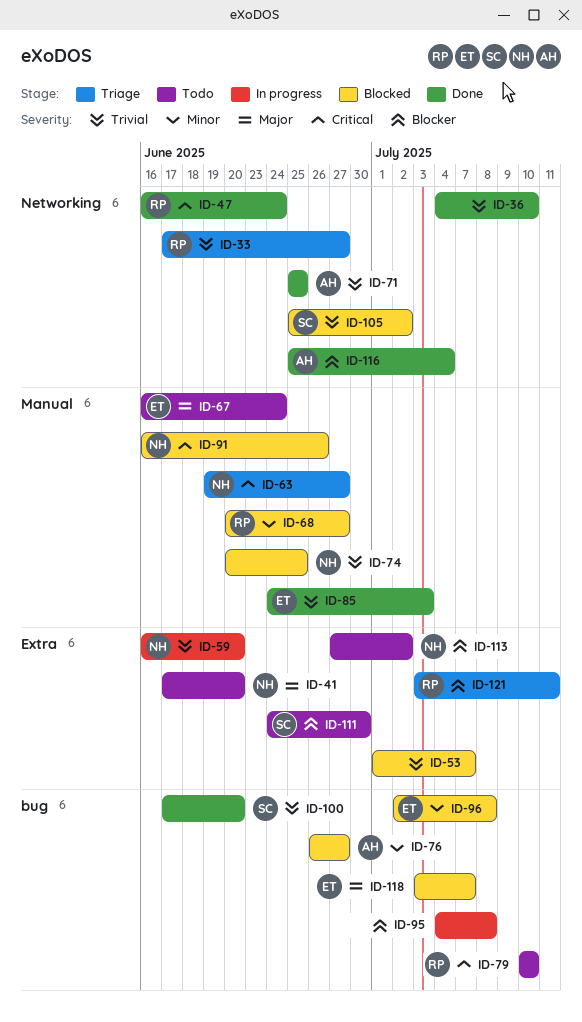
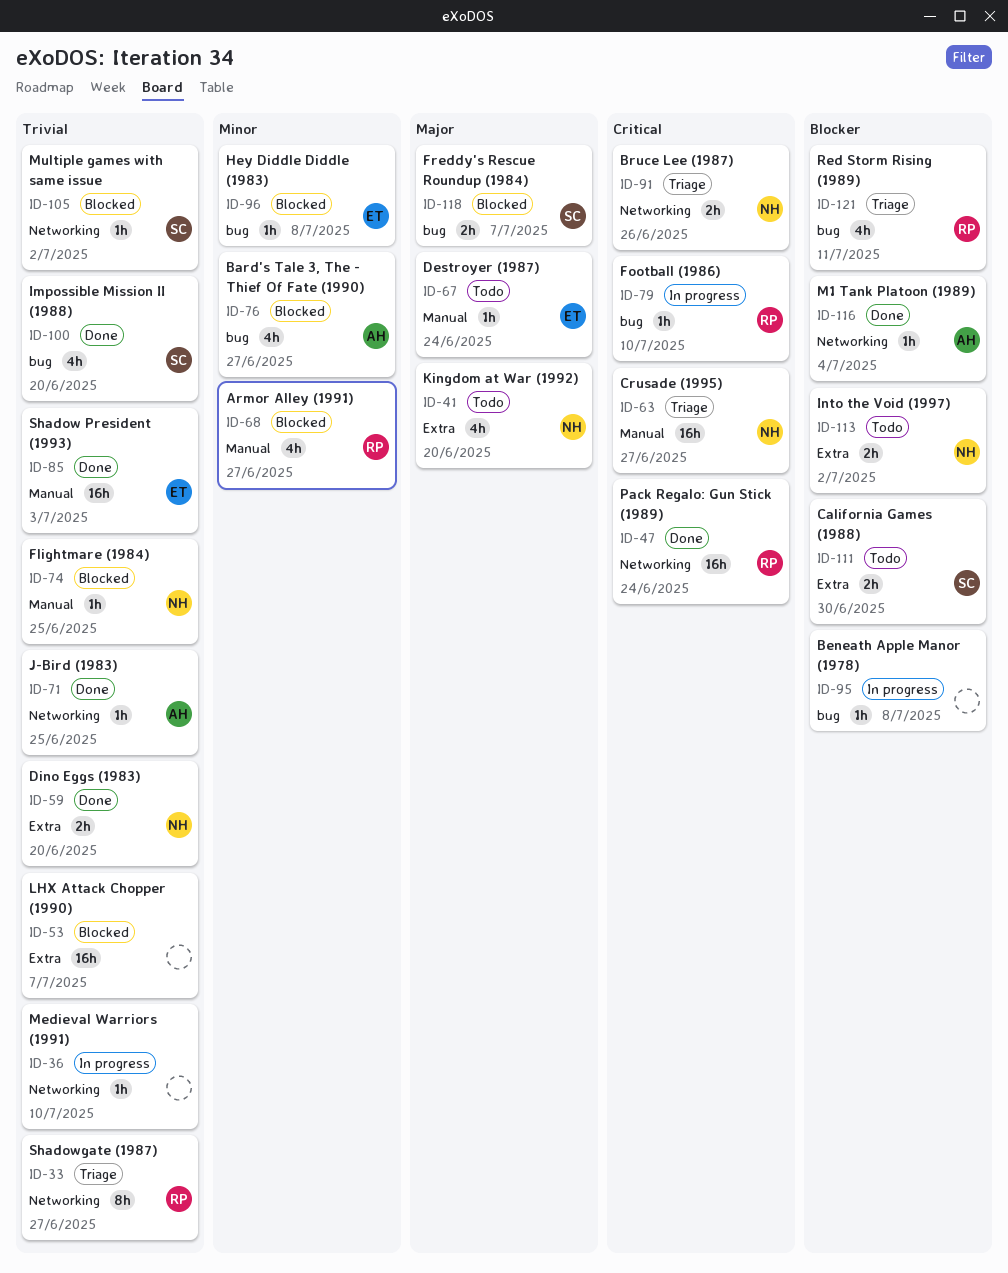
ID-36, status: Done -> In progress
ID-59, status: In progress -> Done
ID-79, status: Todo -> In progress
ID-91, status: Blocked -> Triage
ID-91, label: Manual -> Networking
ID-118, owner: ET -> SC
ID-121, label: Extra -> bug

